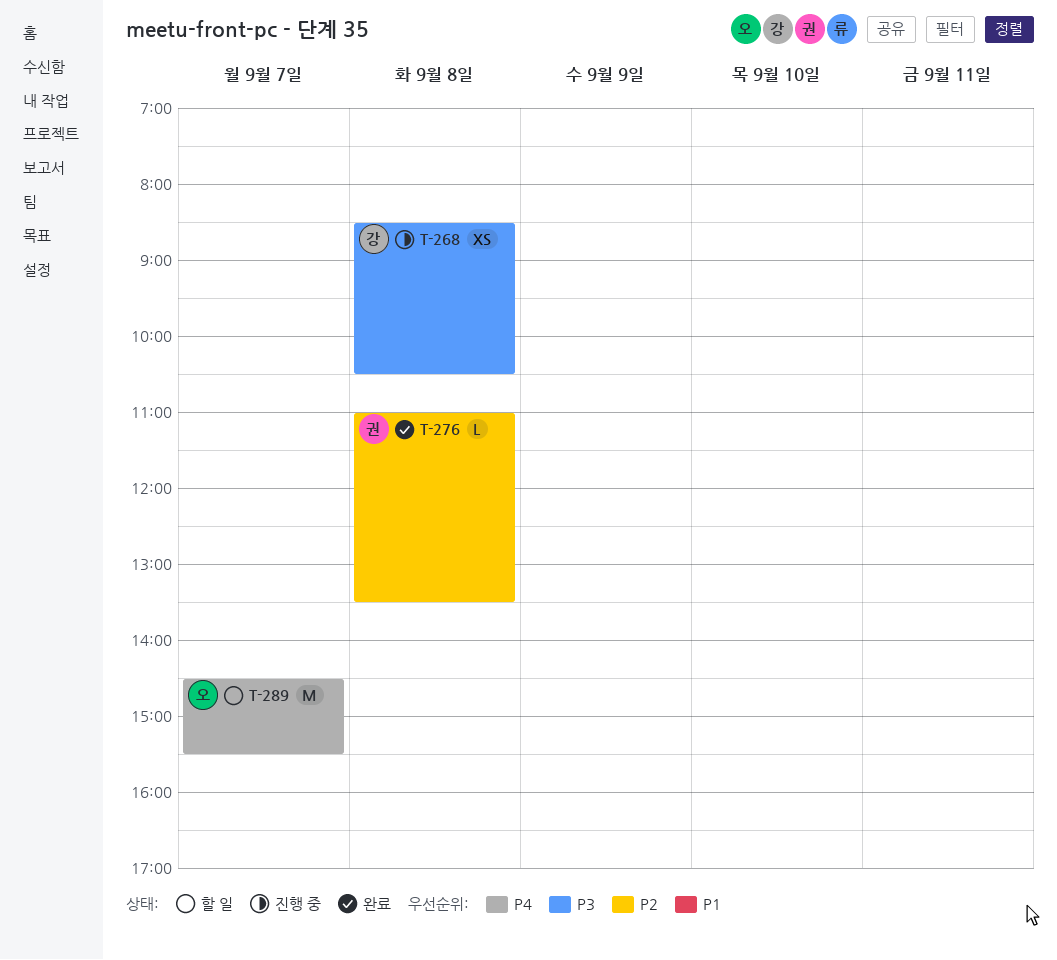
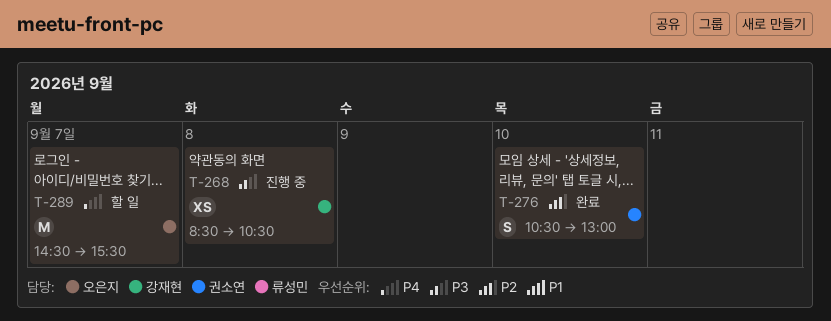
T-276, estimate: L -> S
T-276, day: Sep 8 -> Sep 10
T-276, begins: 11:00 -> 10:30
T-276, ends: 13:30 -> 13:00

